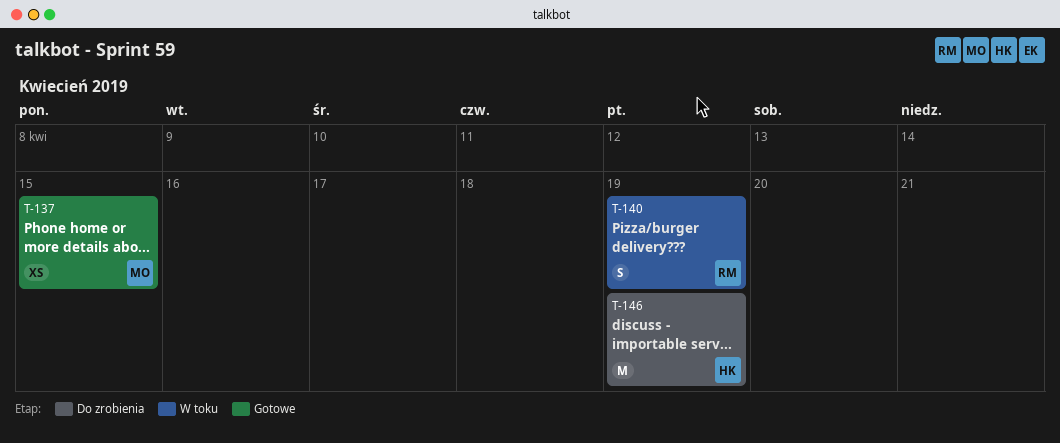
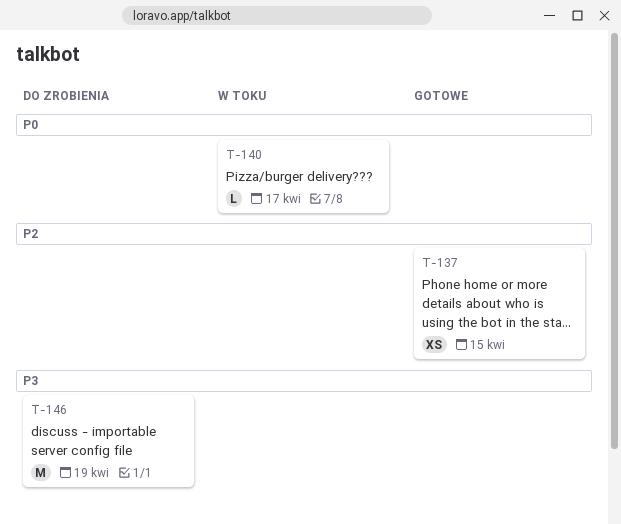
T-140, estimate: S -> L
T-140, due: Apr 19 -> Apr 17

